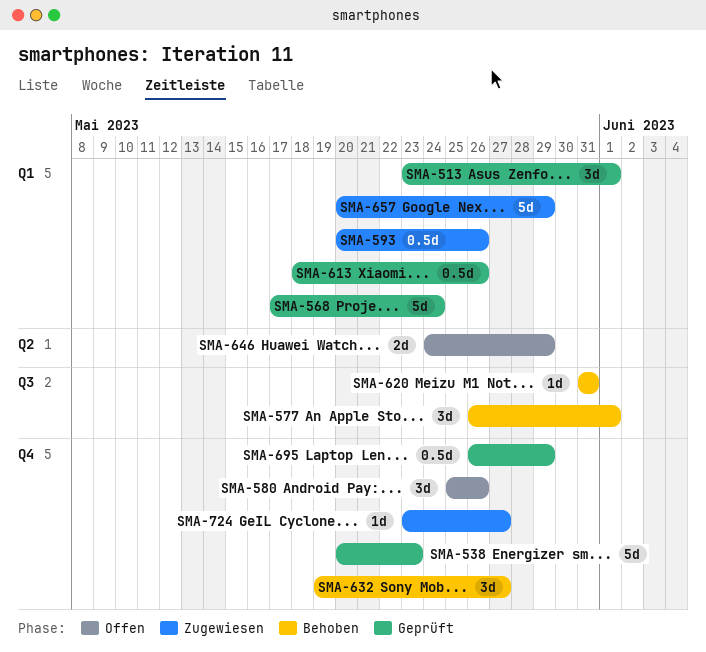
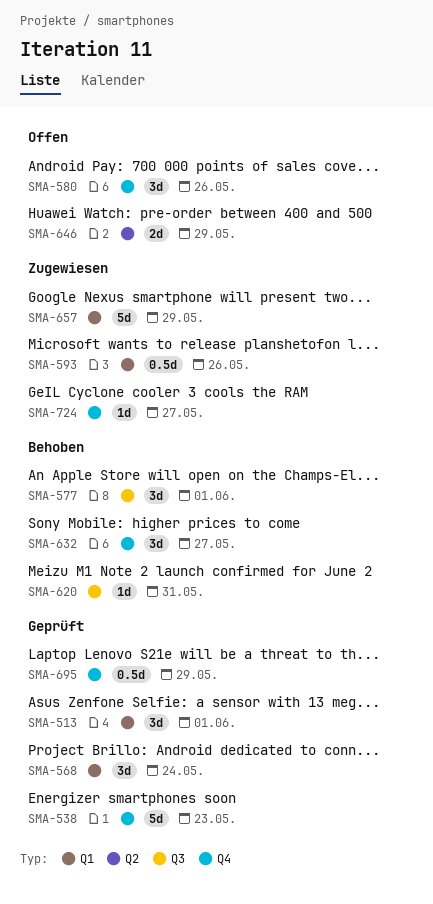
SMA-568, estimate: 5d -> 3d
SMA-613: present -> none

